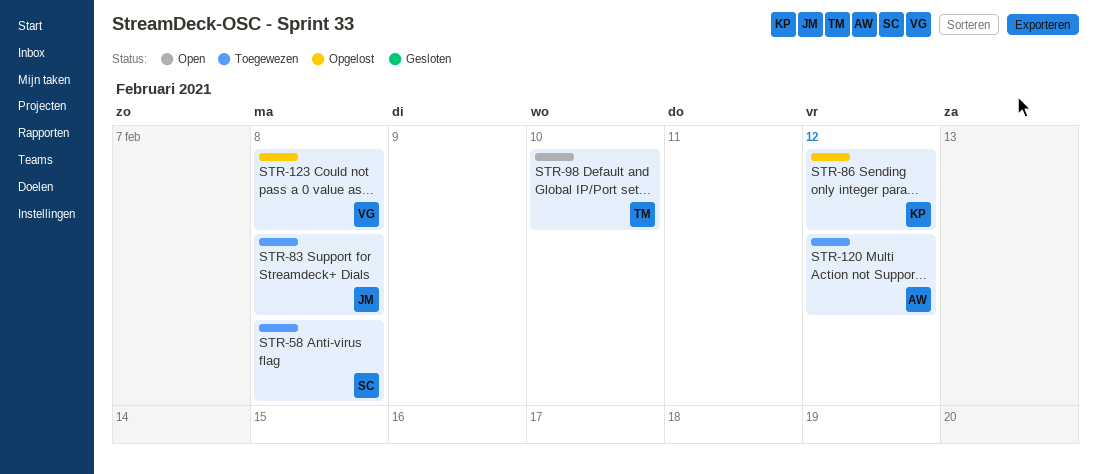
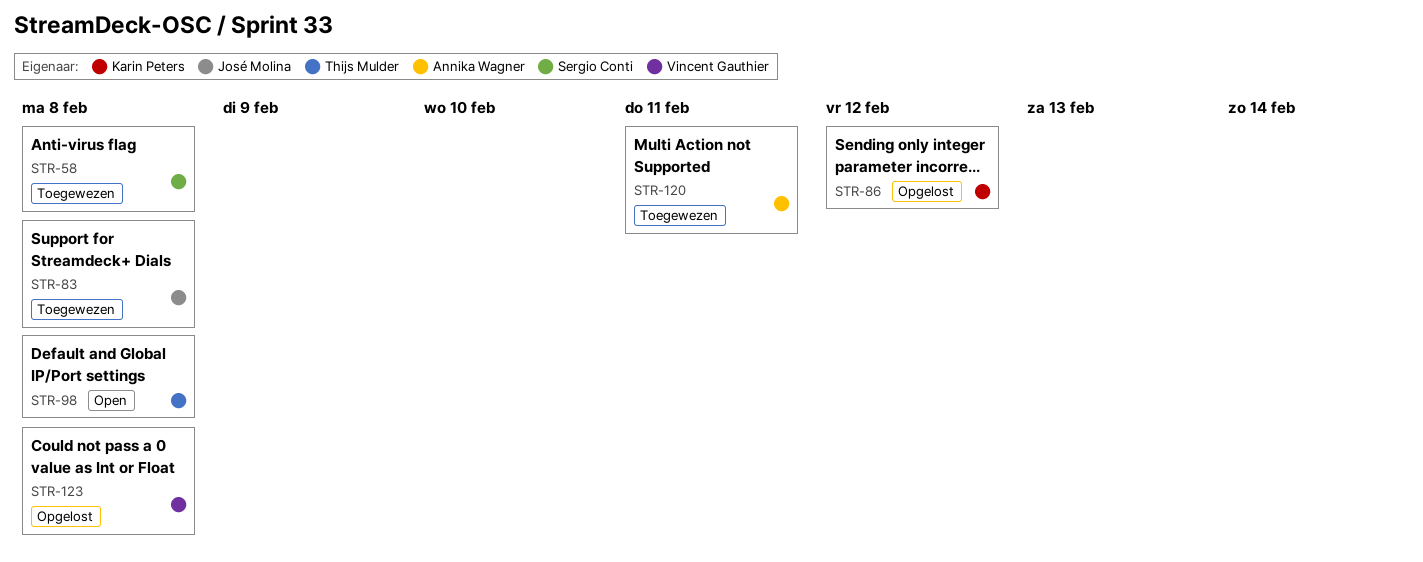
STR-98, due: Feb 10 -> Feb 8
STR-120, due: Feb 12 -> Feb 11

